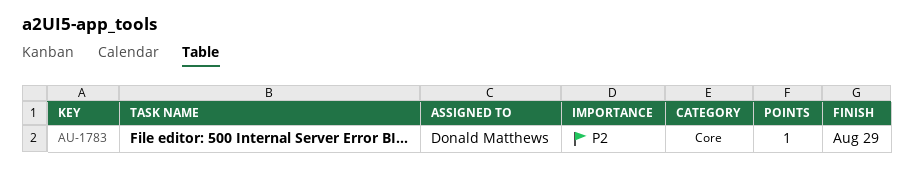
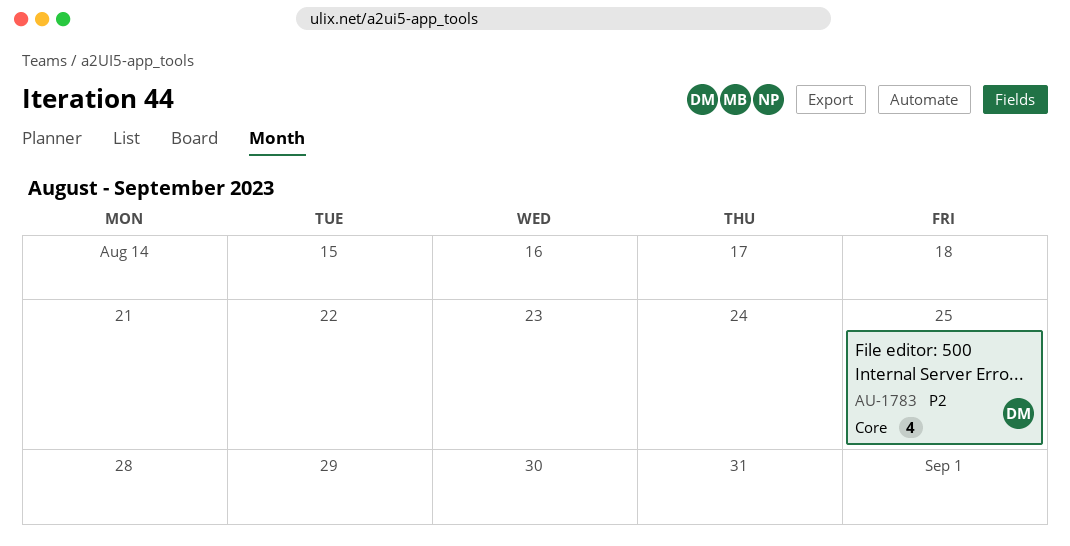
AU-1783, estimate: 1 -> 4
AU-1783, due: Aug 29 -> Aug 25

